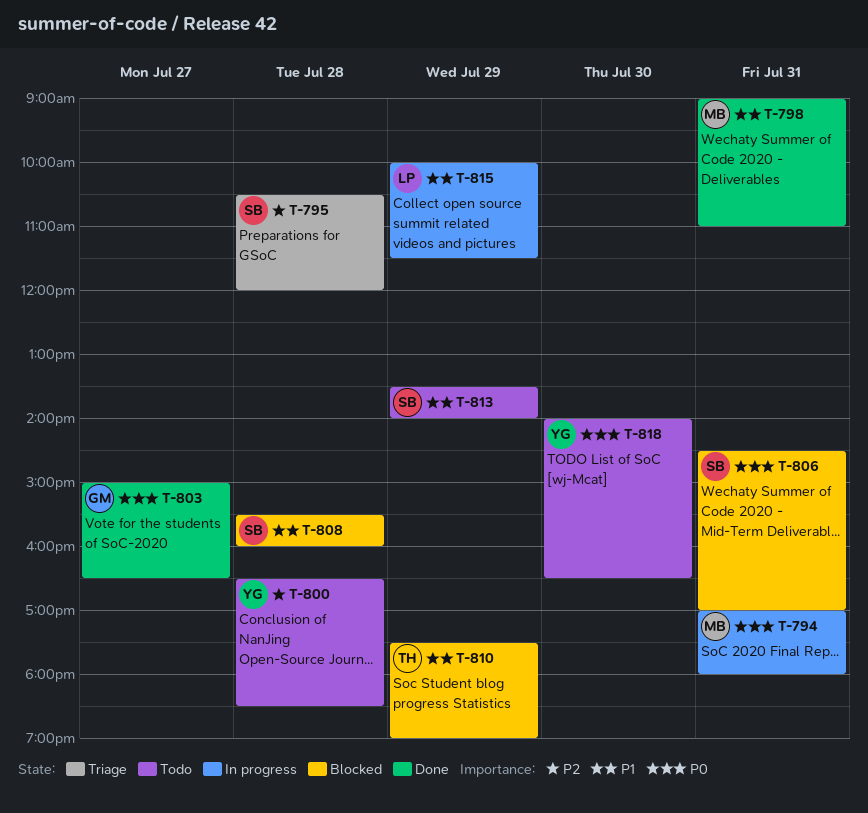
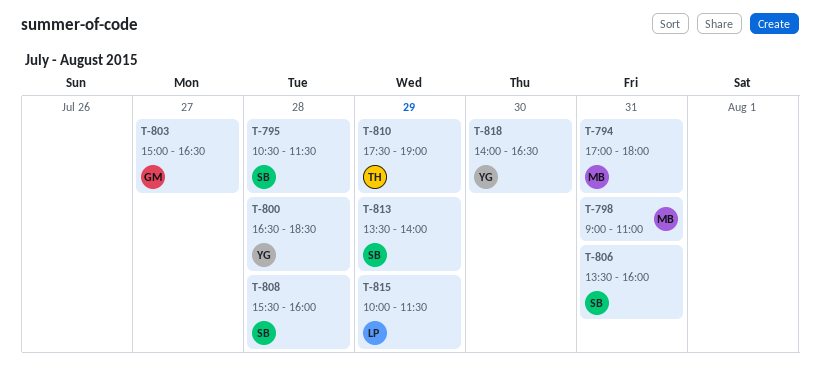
T-795, ends: 12:00 -> 11:30
T-806, begins: 14:30 -> 13:30
T-806, ends: 17:00 -> 16:00

